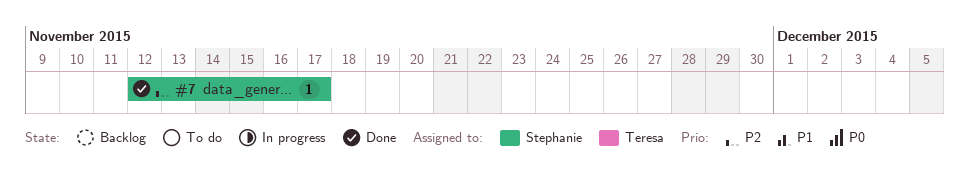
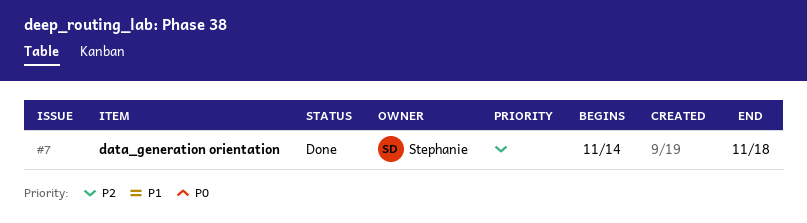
#7, start: Nov 12 -> Nov 14
#7, due: Nov 17 -> Nov 18

